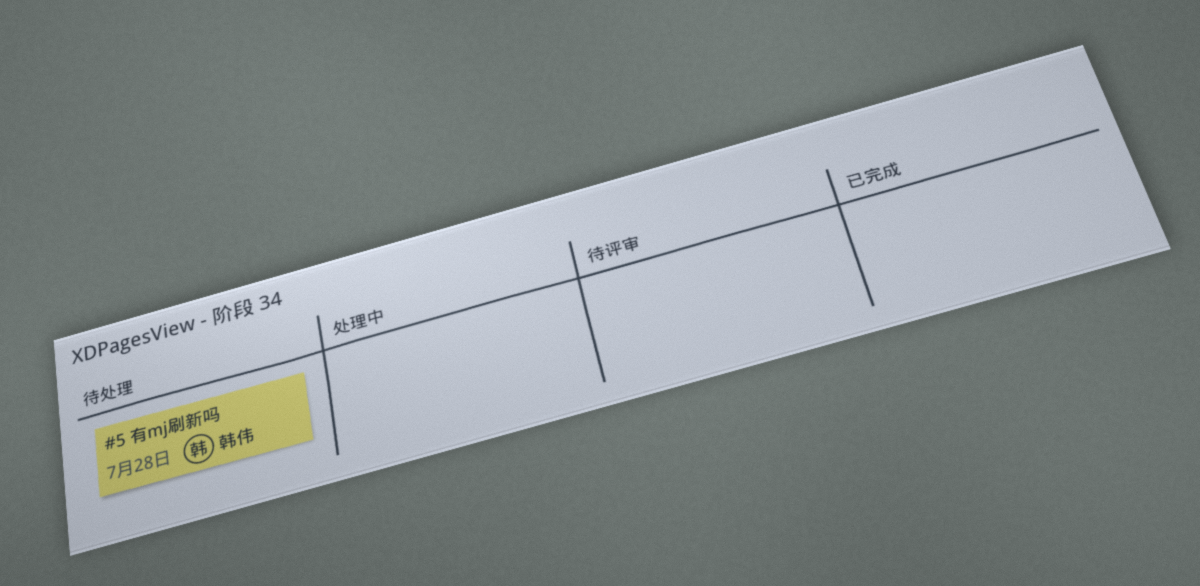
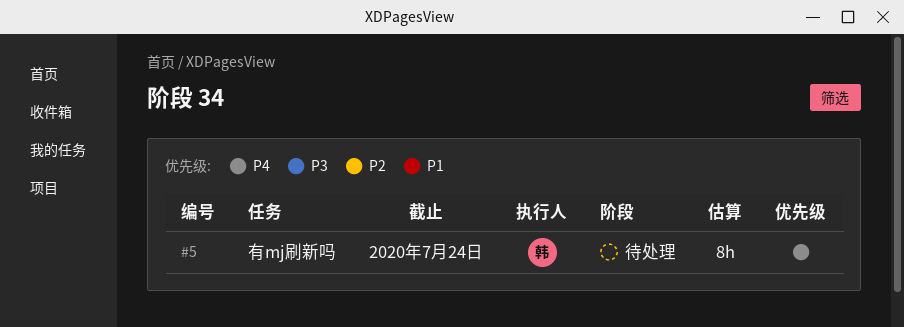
#5, due: Jul 28 -> Jul 24

